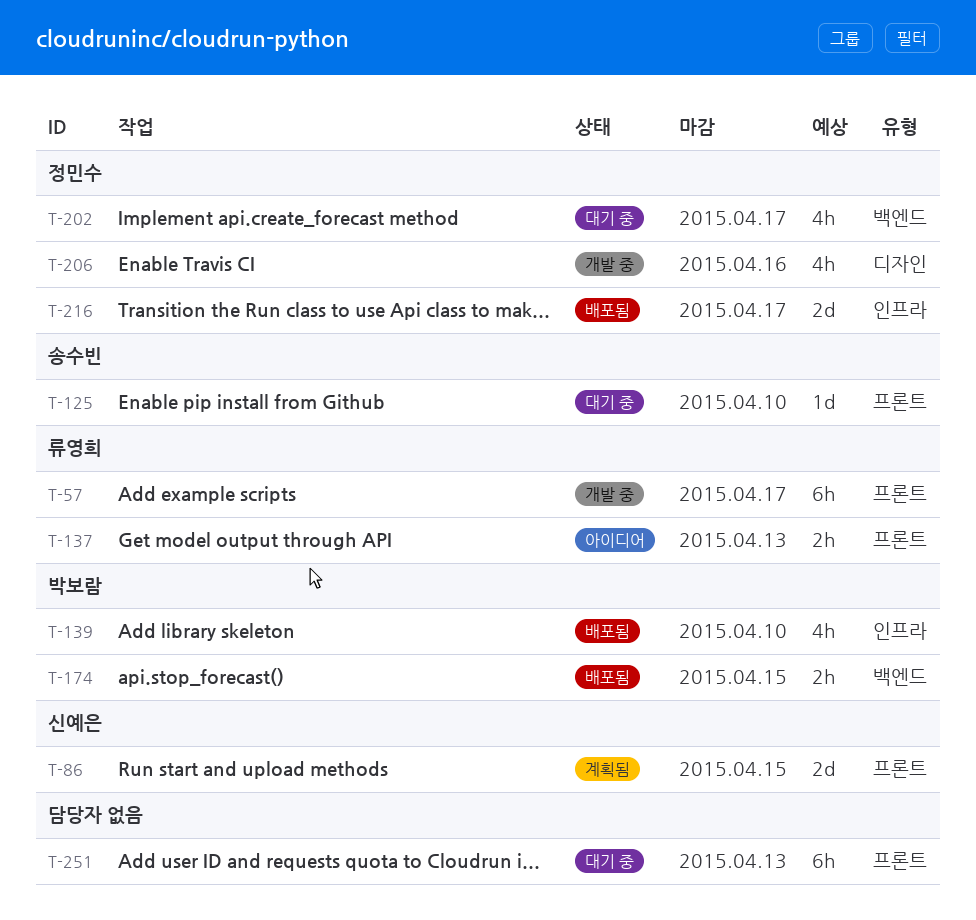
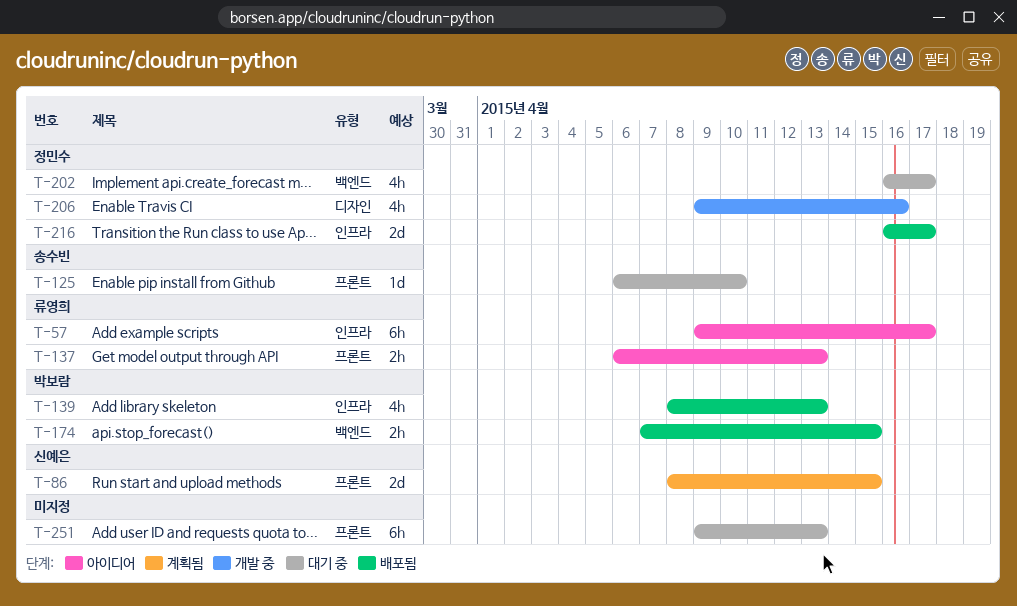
T-57, status: 개발 중 -> 아이디어
T-57, label: 프론트 -> 인프라
T-139, due: Apr 10 -> Apr 13

